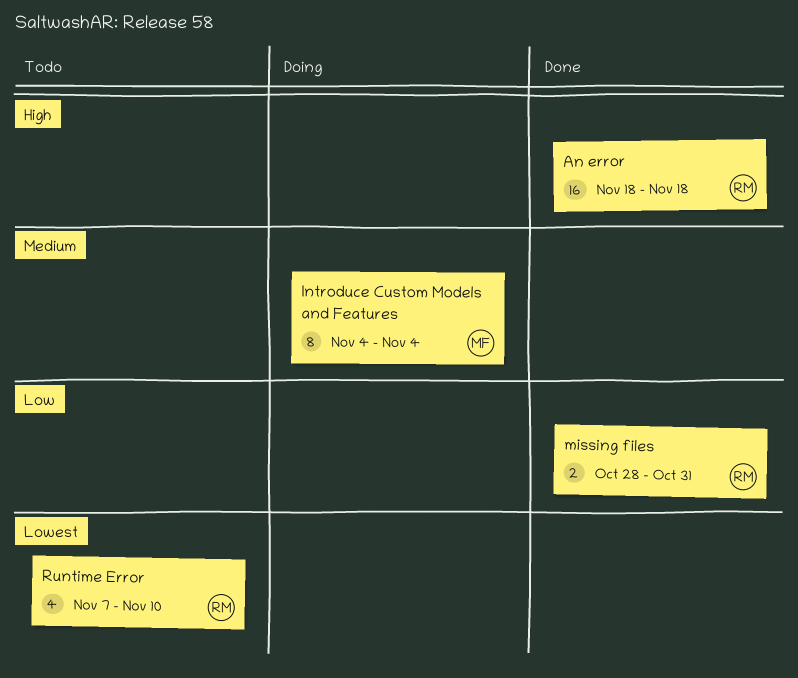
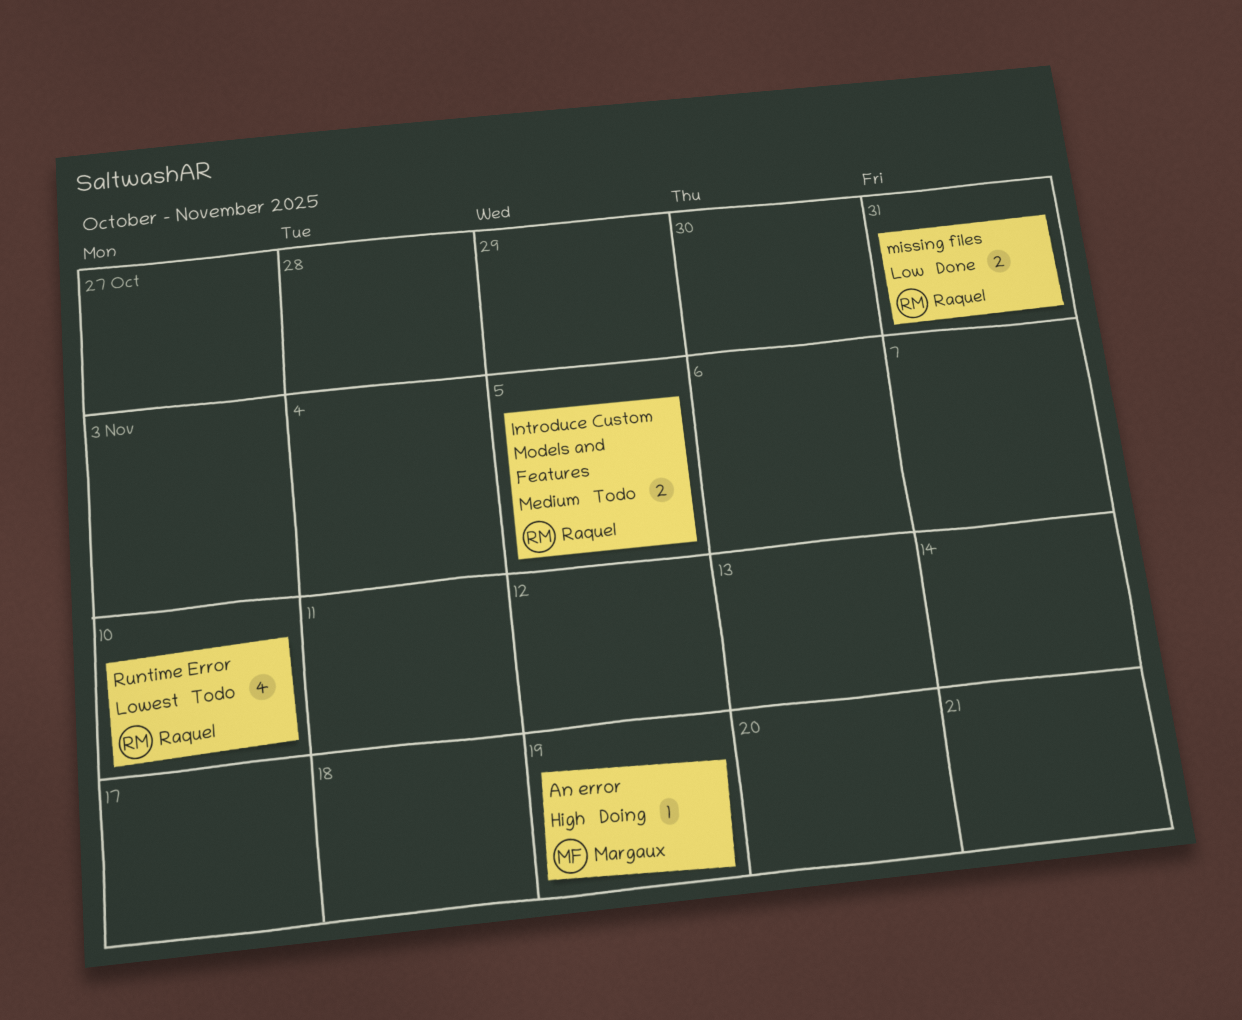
An error, status: Done -> Doing
An error, owner: Raquel -> Margaux
An error, estimate: 16 -> 1
An error, due: Nov 18 -> Nov 19
Introduce Custom Models and Features, status: Doing -> Todo
Introduce Custom Models and Features, owner: Margaux -> Raquel
Introduce Custom Models and Features, estimate: 8 -> 2
Introduce Custom Models and Features, due: Nov 4 -> Nov 5

